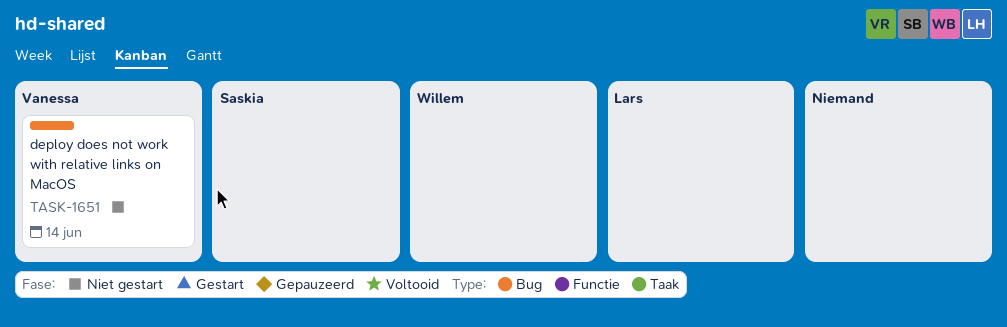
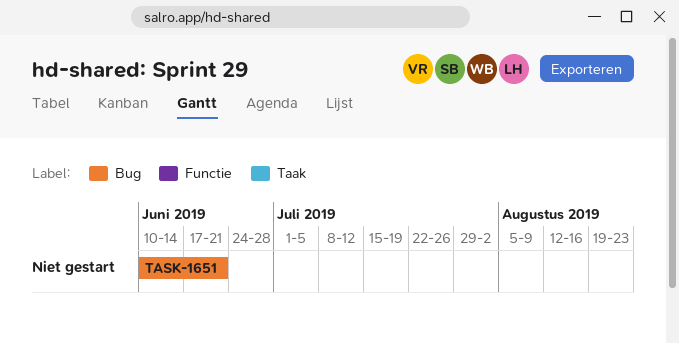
TASK-1651, due: Jun 14 -> Jun 21

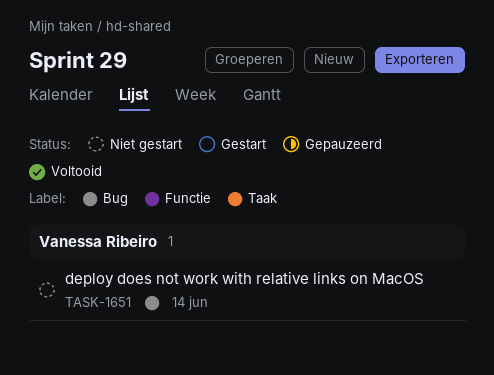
TASK-1651, due: Jun 21 -> Jun 14

